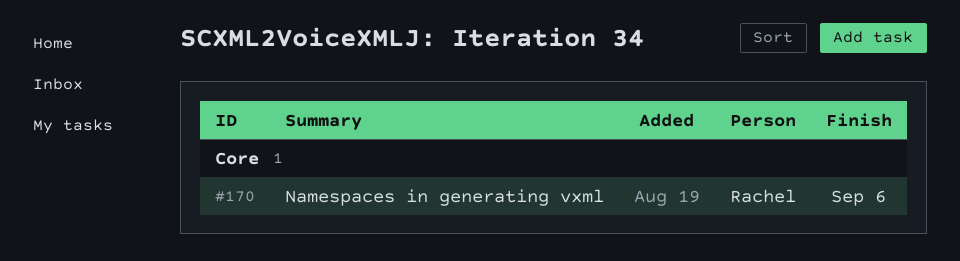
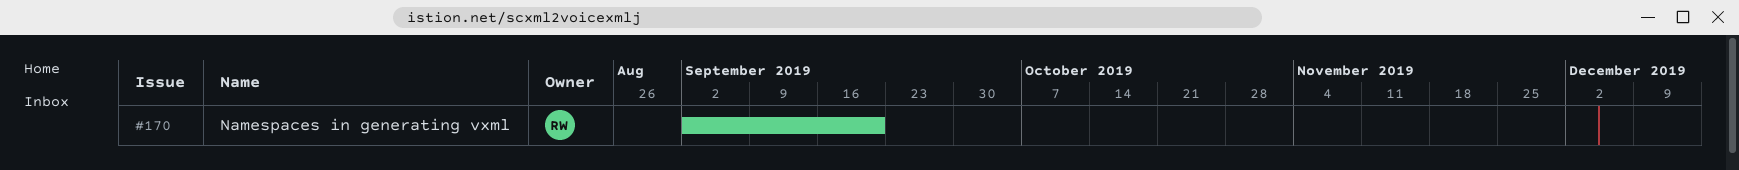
#170, due: Sep 6 -> Sep 20

